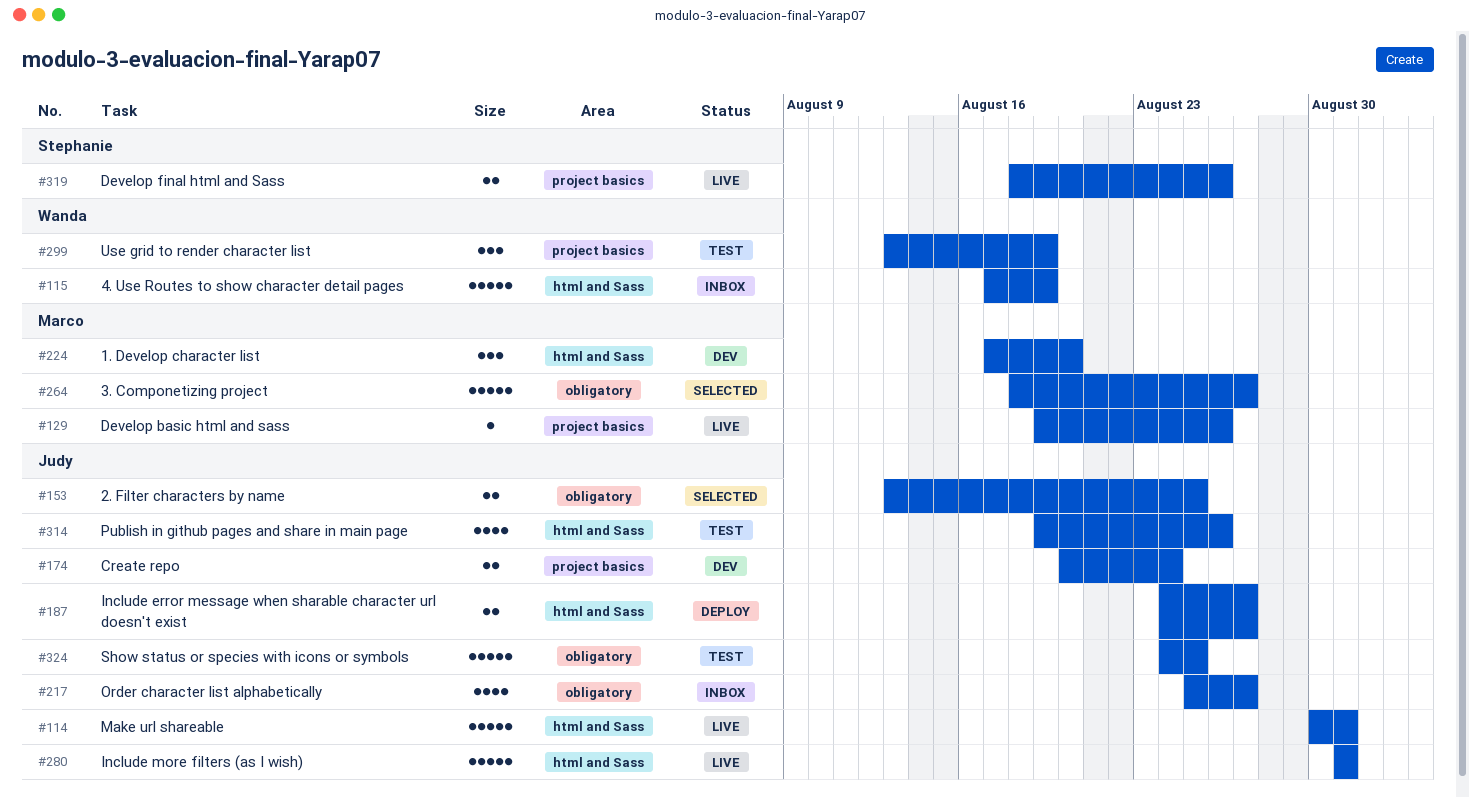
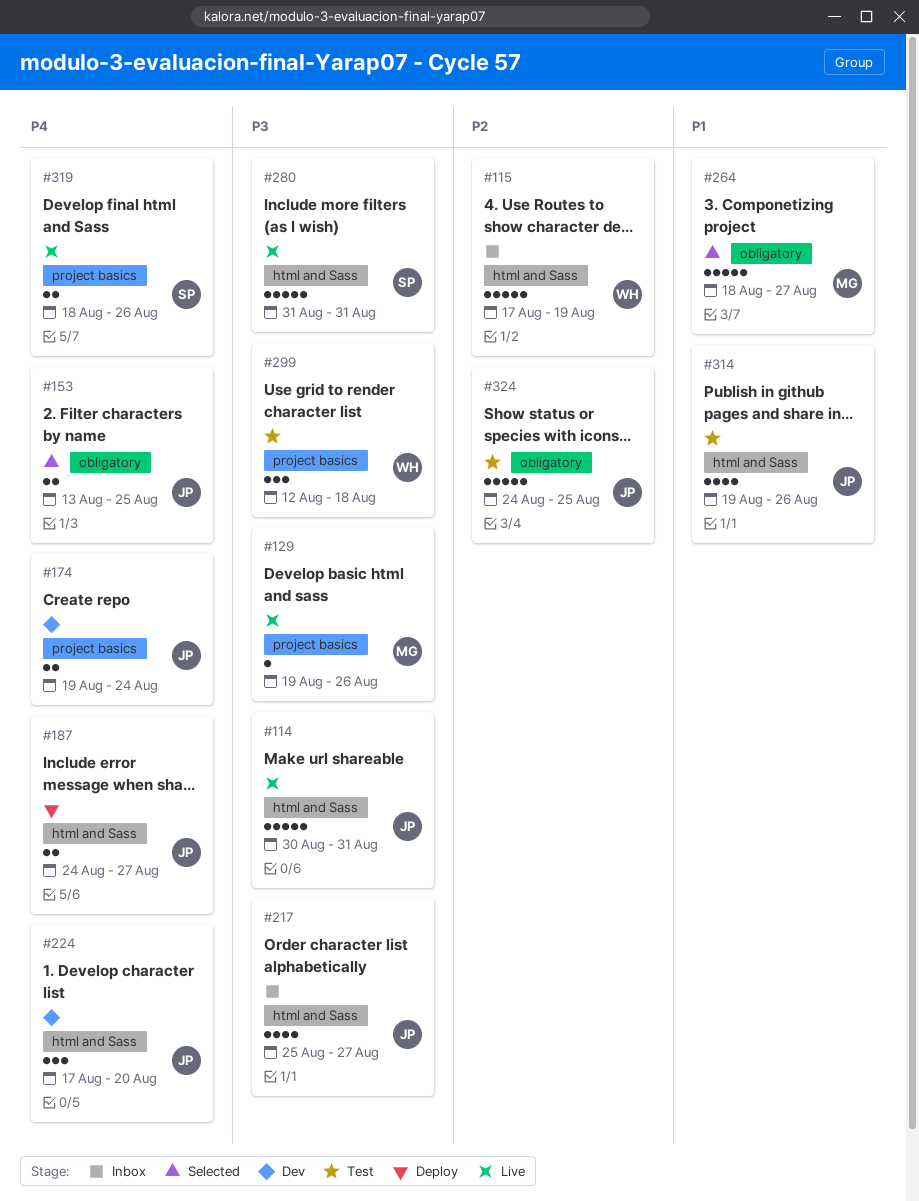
#174, start: Aug 20 -> Aug 19
#217, label: obligatory -> html and Sass
#224, owner: Marco -> Judy
#280, owner: Judy -> Stephanie
#299, start: Aug 13 -> Aug 12
#299, due: Aug 19 -> Aug 18

